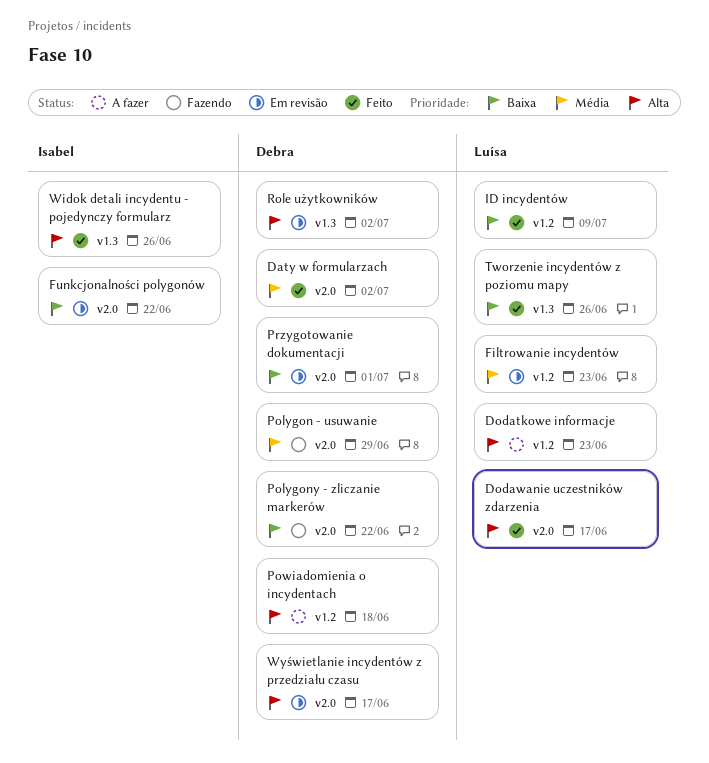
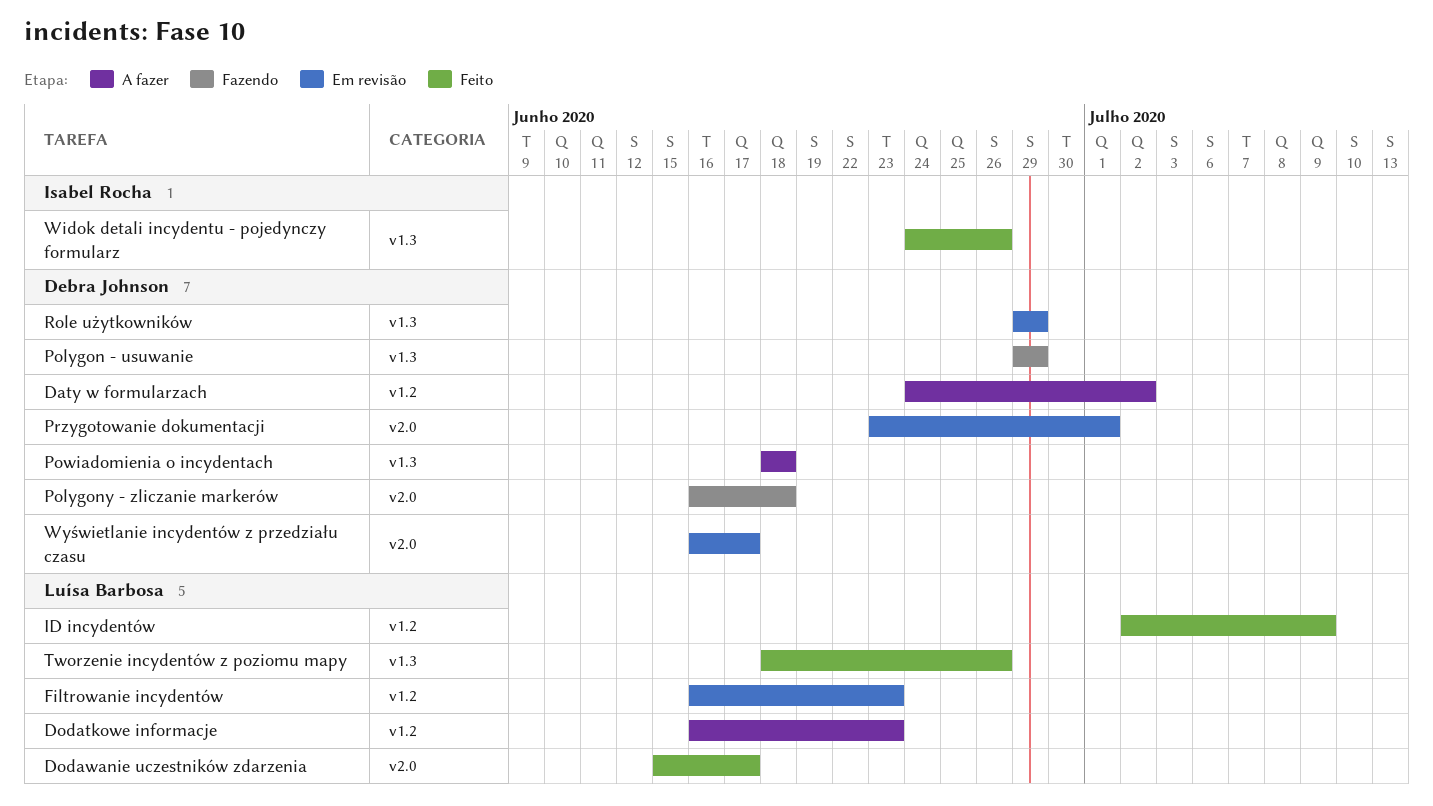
Daty w formularzach, status: Feito -> A fazer
Daty w formularzach, label: v2.0 -> v1.2
Funkcjonalności polygonów: present -> none
Polygon - usuwanie, label: v2.0 -> v1.3
Polygony - zliczanie markerów, due: Jun 22 -> Jun 18
Powiadomienia o incydentach, label: v1.2 -> v1.3
Role użytkowników, due: Jul 2 -> Jun 29

